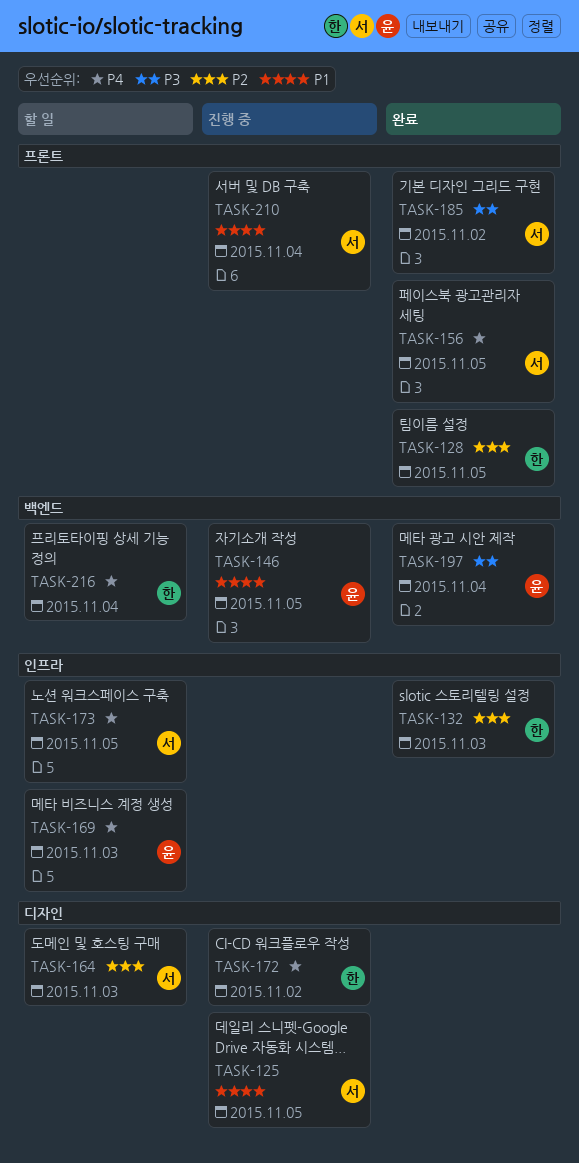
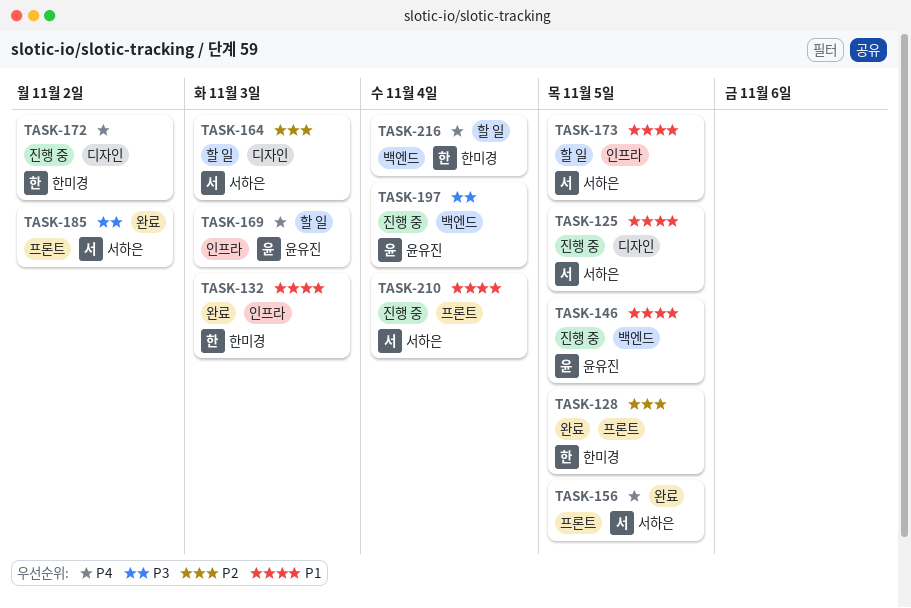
TASK-132, priority: P2 -> P1
TASK-173, priority: P4 -> P1
TASK-197, status: 완료 -> 진행 중

